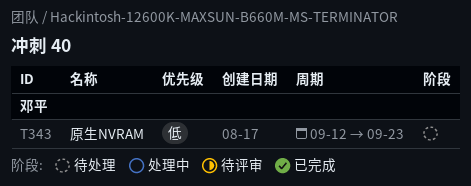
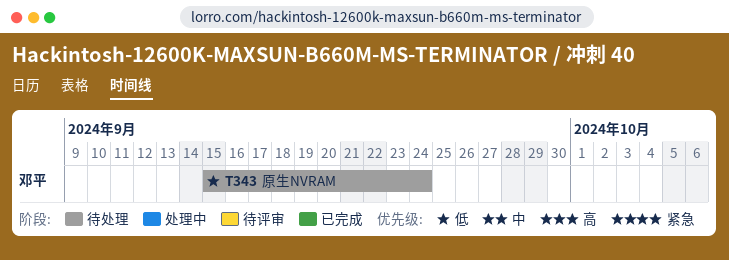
T343, start: Sep 12 -> Sep 15
T343, due: Sep 23 -> Sep 24

